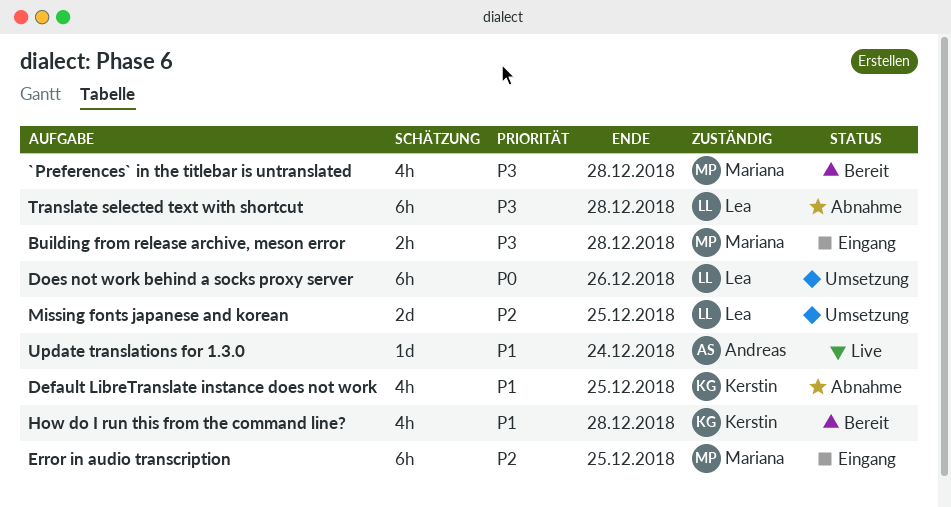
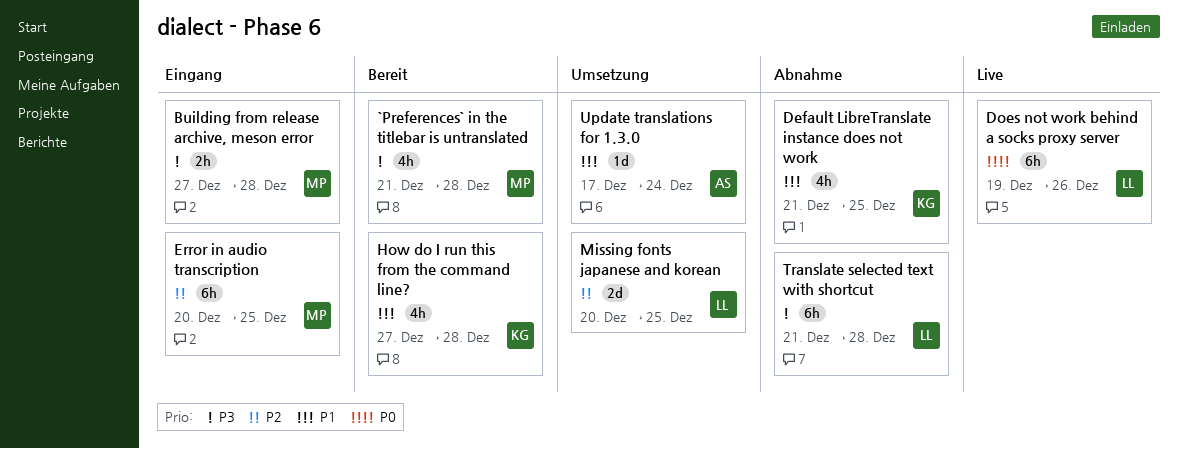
Does not work behind a socks proxy server, status: Umsetzung -> Live
Update translations for 1.3.0, status: Live -> Umsetzung

